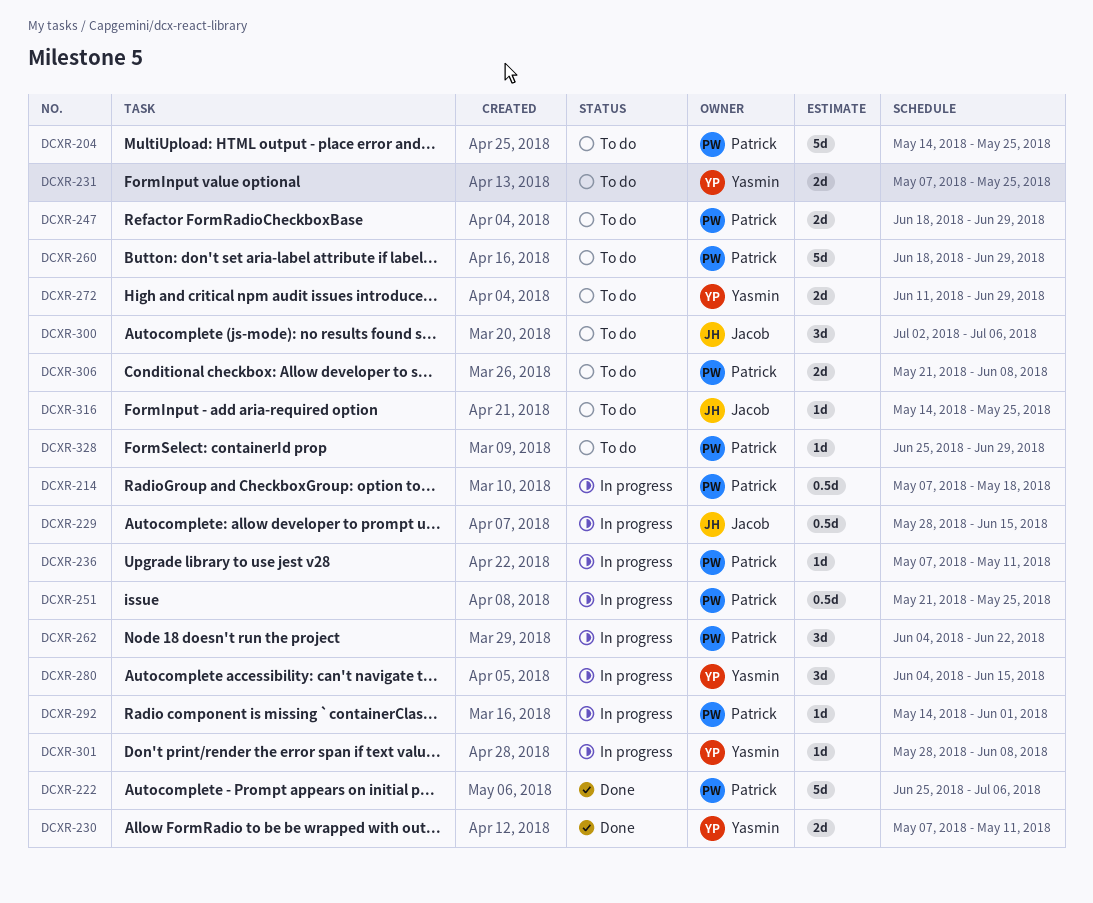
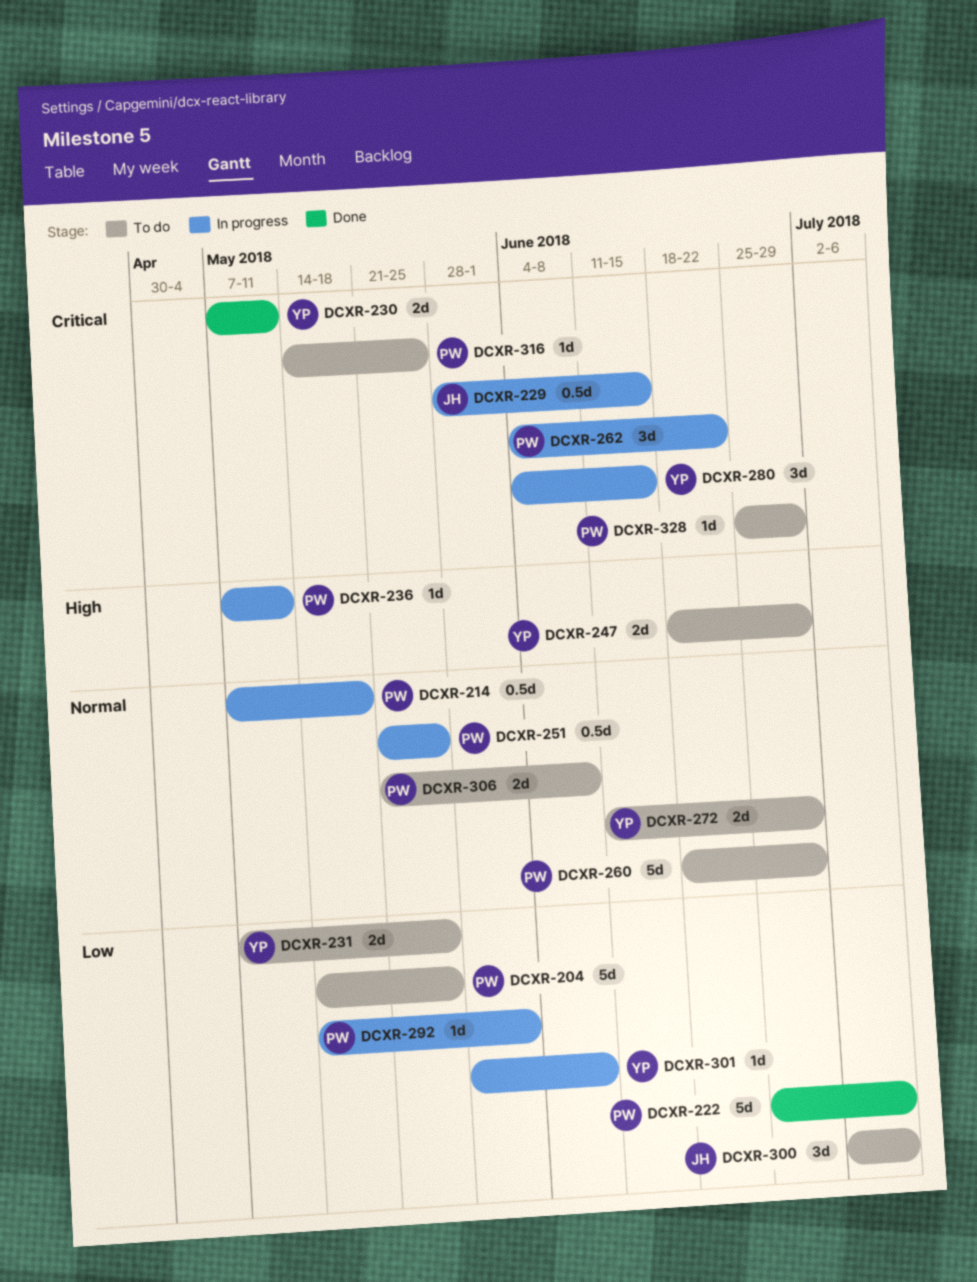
DCXR-247, owner: Patrick -> Yasmin
DCXR-316, owner: Jacob -> Patrick

